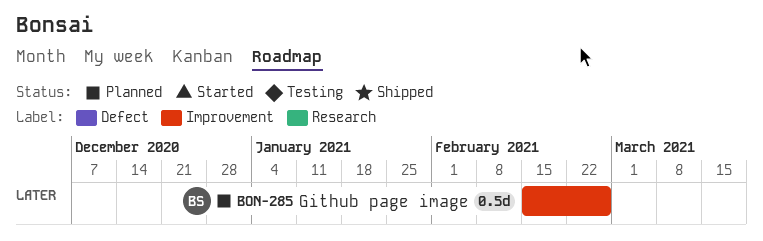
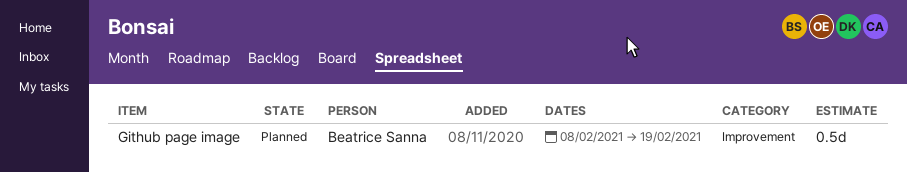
Github page image, start: Feb 15 -> Feb 8
Github page image, due: Feb 26 -> Feb 19

